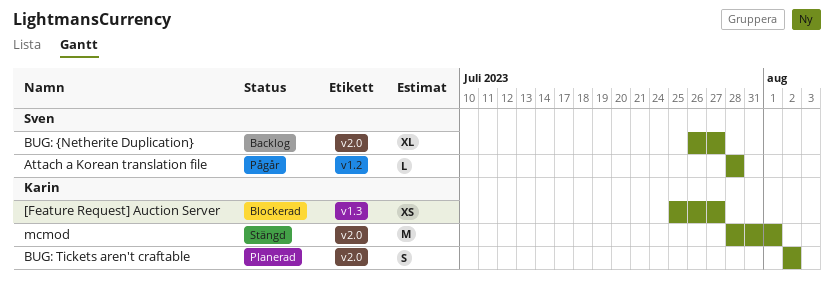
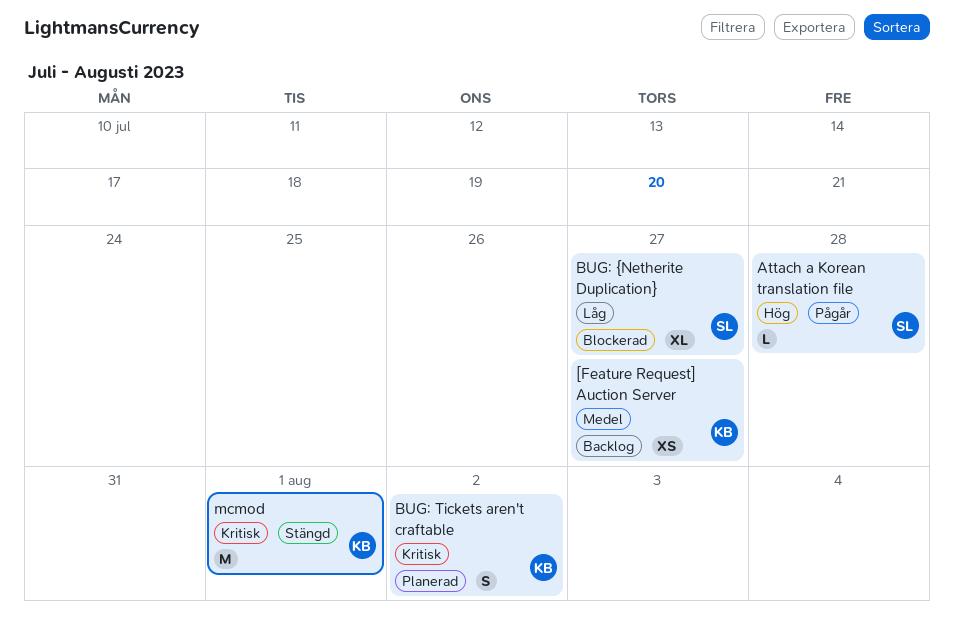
[Feature Request] Auction Server, status: Blockerad -> Backlog
BUG: {Netherite Duplication}, status: Backlog -> Blockerad

